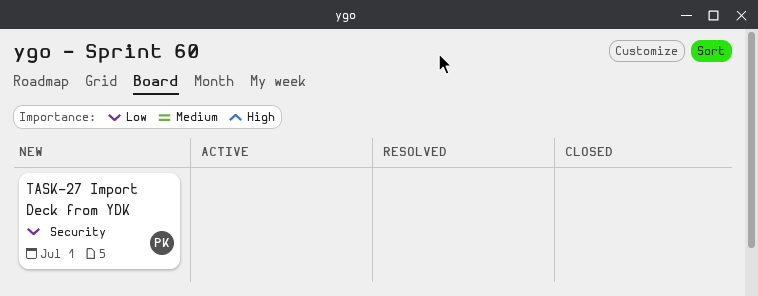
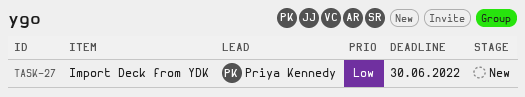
TASK-27, due: Jul 1 -> Jun 30

